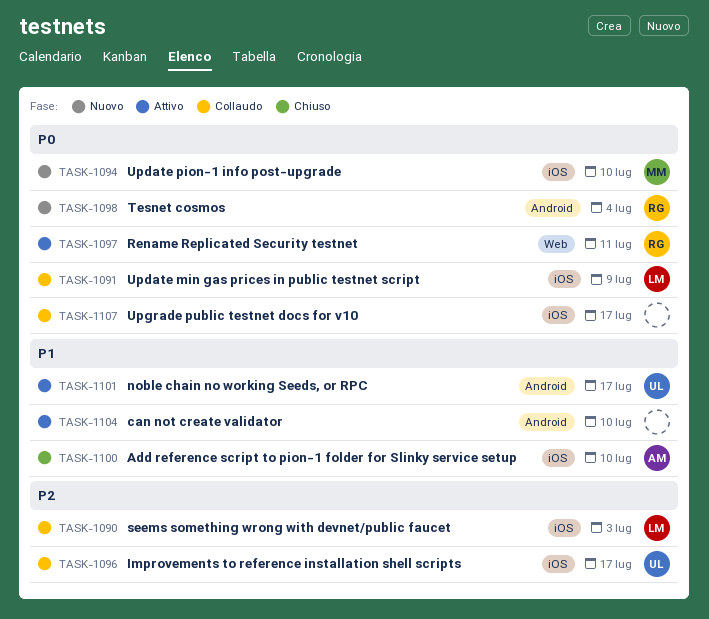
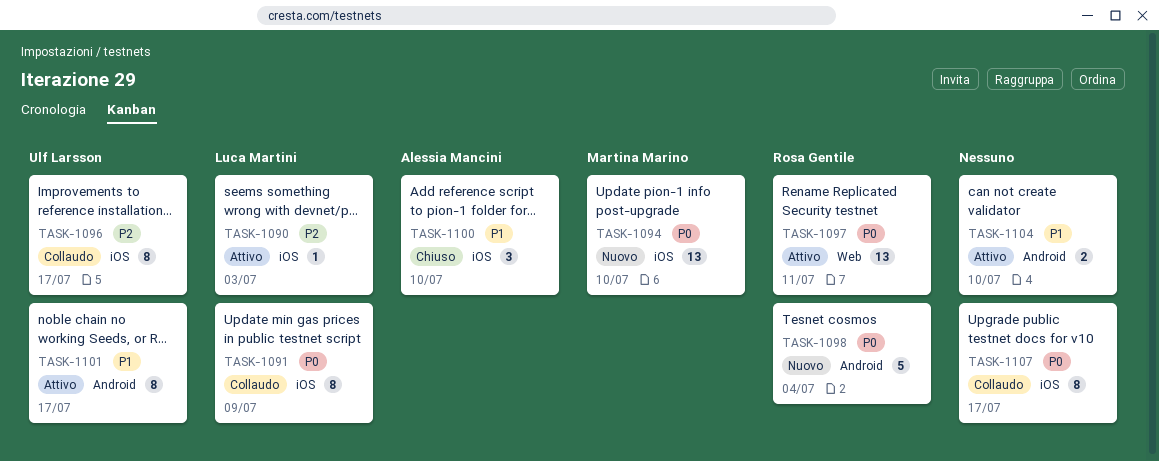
TASK-1090, status: Collaudo -> Attivo

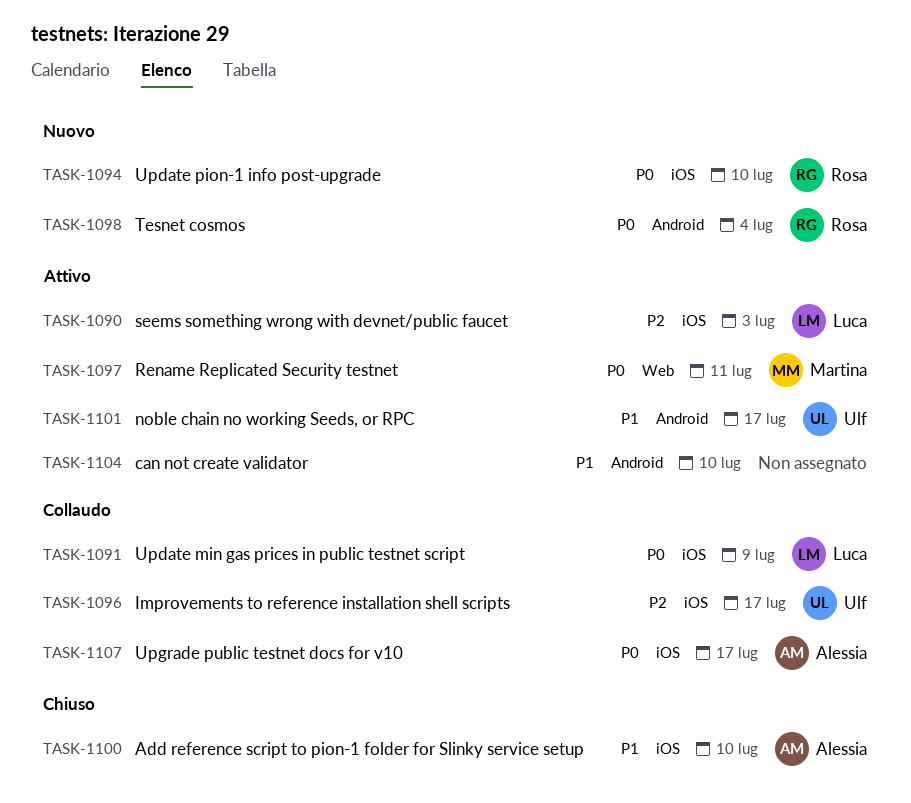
TASK-1094, owner: Martina Marino -> Rosa Gentile
TASK-1097, owner: Rosa Gentile -> Martina Marino
TASK-1107, owner: none -> Alessia Mancini

